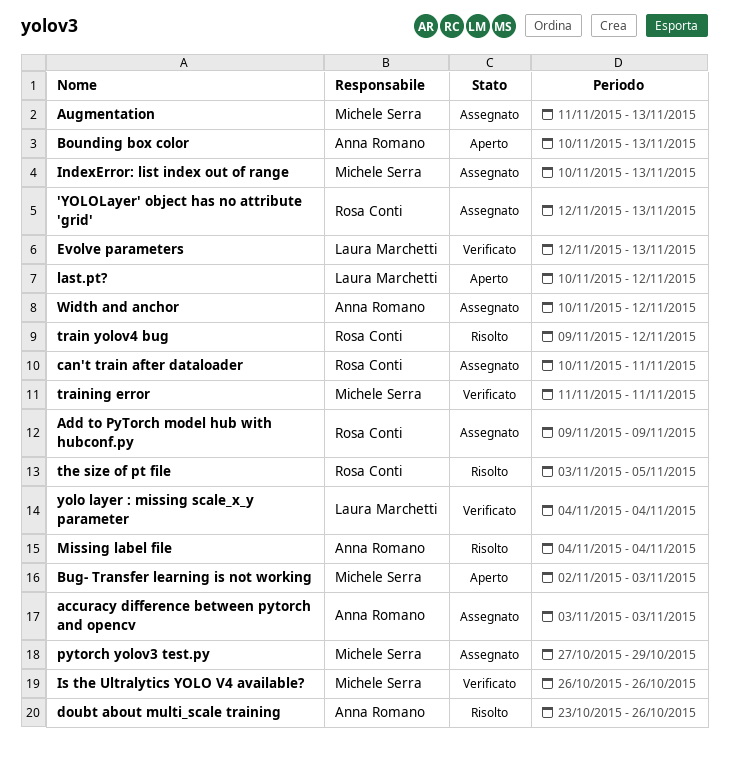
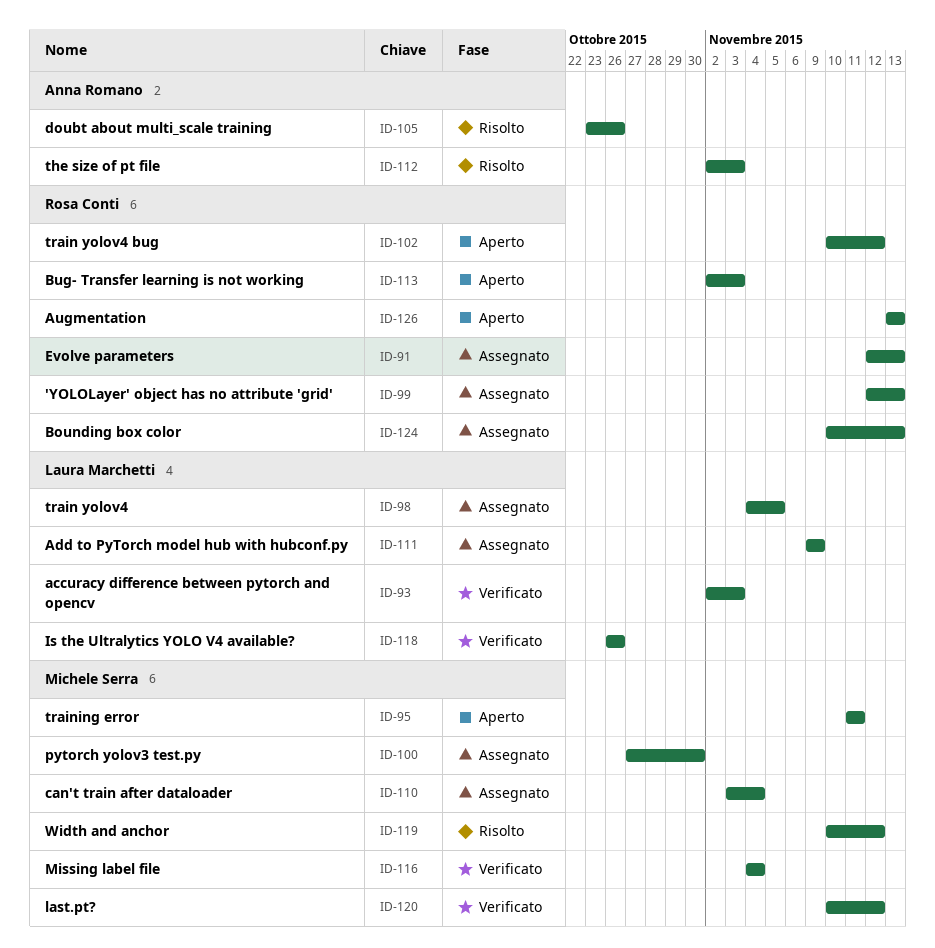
accuracy difference between pytorch and opencv, status: Assegnato -> Verificato
accuracy difference between pytorch and opencv, owner: Anna Romano -> Laura Marchetti
accuracy difference between pytorch and opencv, start: Nov 3 -> Nov 2
Add to PyTorch model hub with hubconf.py, owner: Rosa Conti -> Laura Marchetti
Augmentation, status: Assegnato -> Aperto
Augmentation, owner: Michele Serra -> Rosa Conti
Augmentation, start: Nov 11 -> Nov 13
Bounding box color, status: Aperto -> Assegnato
Bounding box color, owner: Anna Romano -> Rosa Conti
Bug- Transfer learning is not working, owner: Michele Serra -> Rosa Conti
can't train after dataloader, owner: Rosa Conti -> Michele Serra
can't train after dataloader, start: Nov 10 -> Nov 3
can't train after dataloader, due: Nov 11 -> Nov 4
Evolve parameters, status: Verificato -> Assegnato
Evolve parameters, owner: Laura Marchetti -> Rosa Conti
IndexError: list index out of range: present -> none
Is the Ultralytics YOLO V4 available?, owner: Michele Serra -> Laura Marchetti
last.pt?, status: Aperto -> Verificato
last.pt?, owner: Laura Marchetti -> Michele Serra
Missing label file, status: Risolto -> Verificato
Missing label file, owner: Anna Romano -> Michele Serra
pytorch yolov3 test.py, due: Oct 29 -> Oct 30
the size of pt file, owner: Rosa Conti -> Anna Romano
the size of pt file, start: Nov 3 -> Nov 2
the size of pt file, due: Nov 5 -> Nov 3
train yolov4: none -> present
train yolov4 bug, status: Risolto -> Aperto
train yolov4 bug, start: Nov 9 -> Nov 10
training error, status: Verificato -> Aperto
Width and anchor, status: Assegnato -> Risolto
Width and anchor, owner: Anna Romano -> Michele Serra
yolo layer : missing scale_x_y parameter: present -> none

